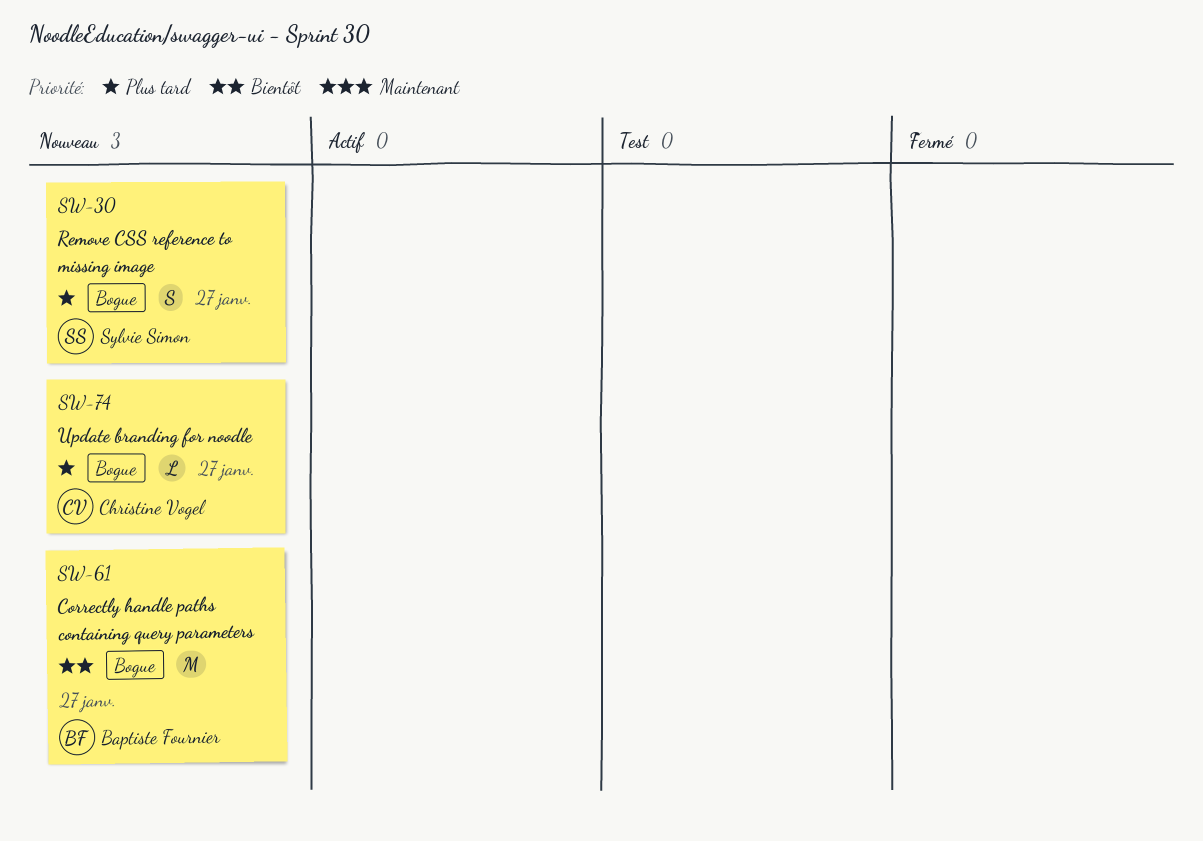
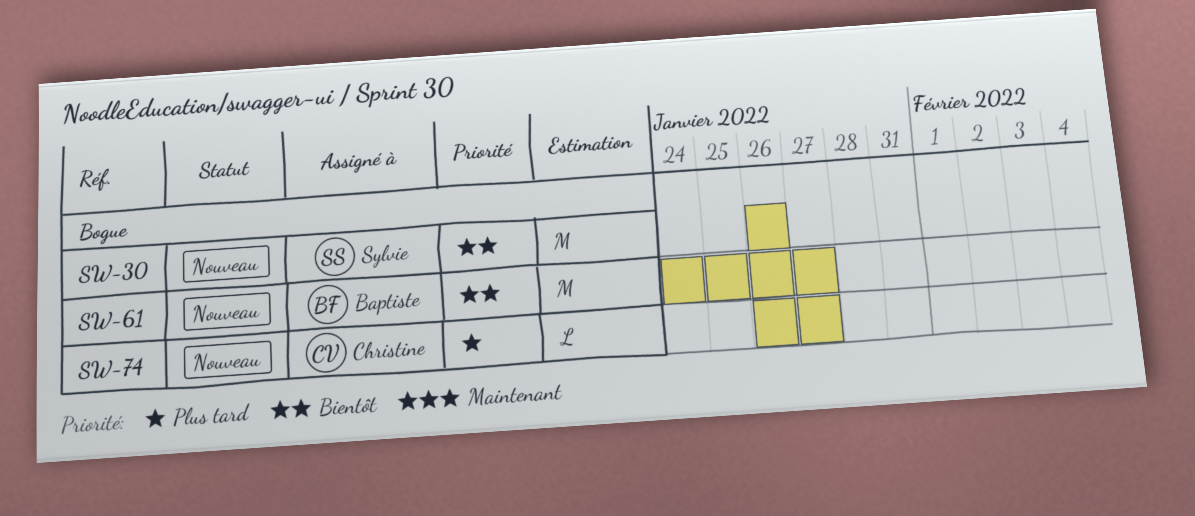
SW-30, priority: Plus tard -> Bientôt
SW-30, estimate: S -> M
SW-30, due: Jan 27 -> Jan 26

